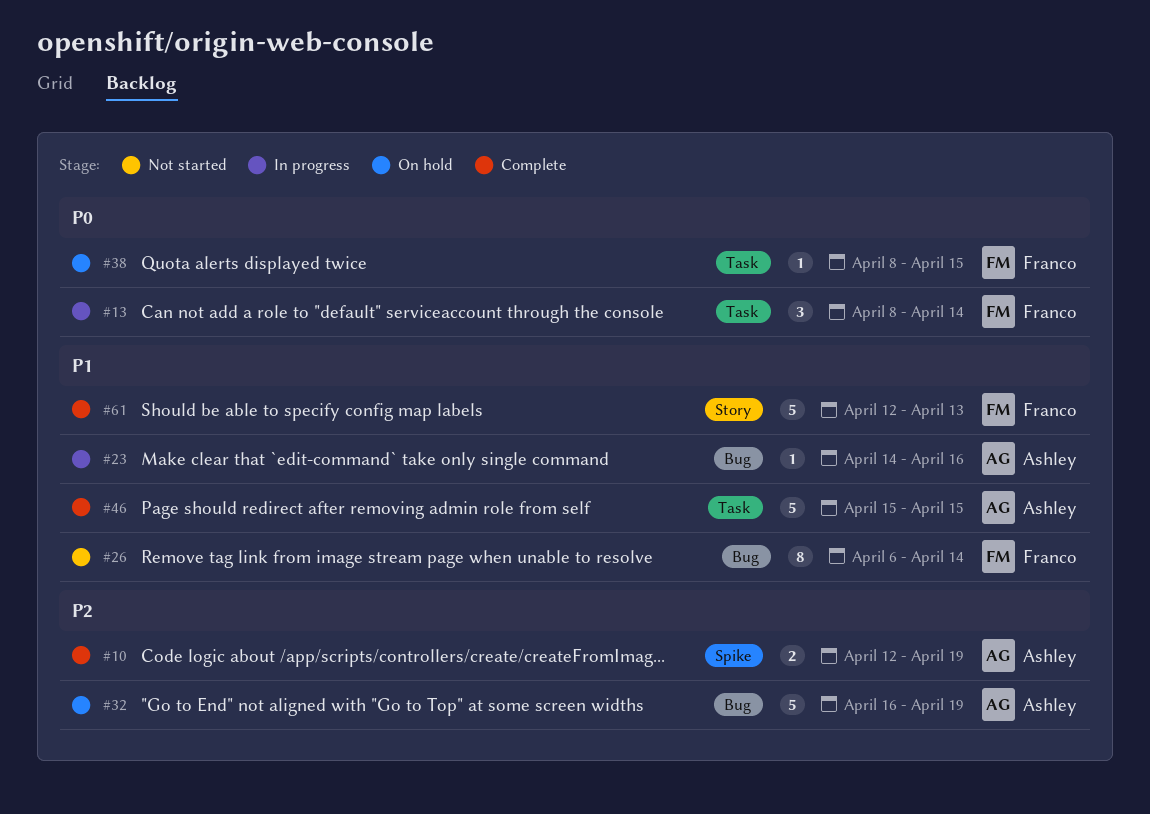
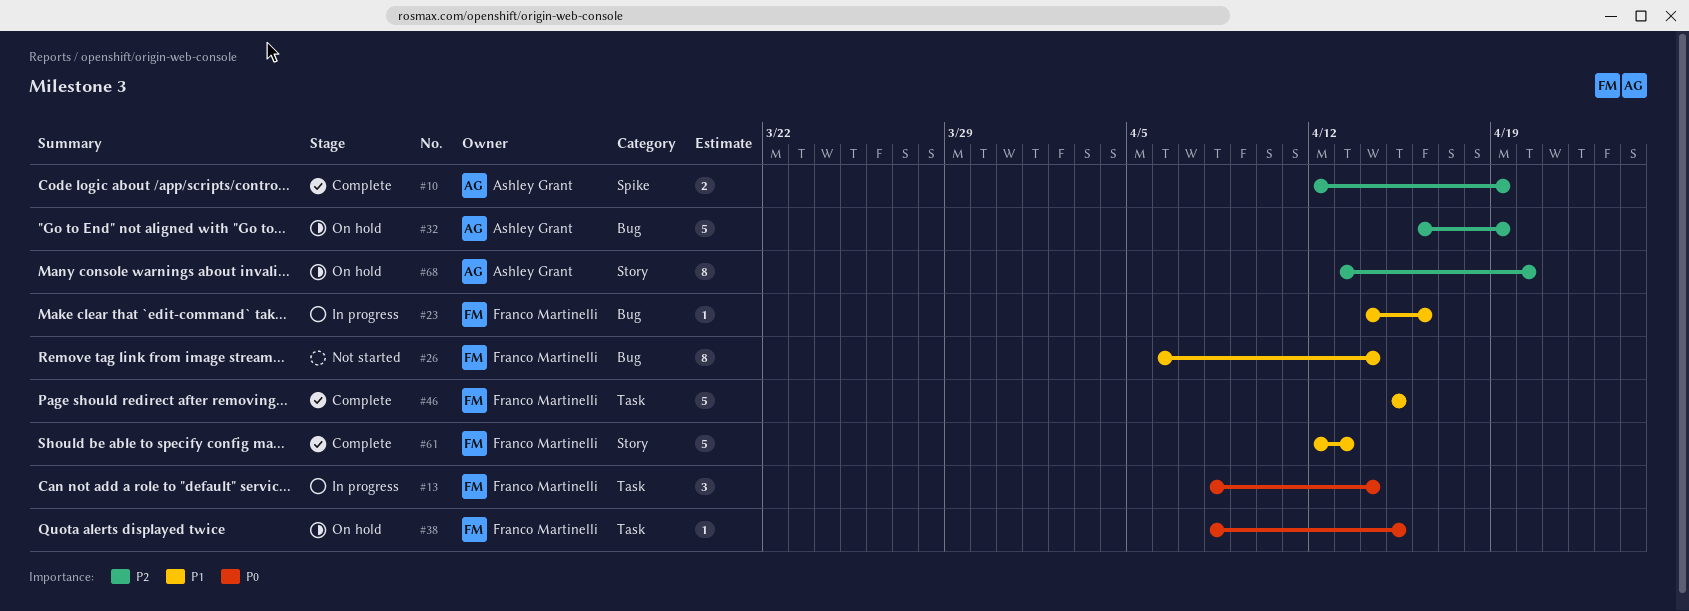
#23, owner: Ashley Grant -> Franco Martinelli
#46, owner: Ashley Grant -> Franco Martinelli
#68: none -> present

